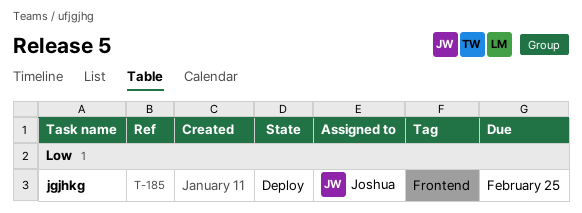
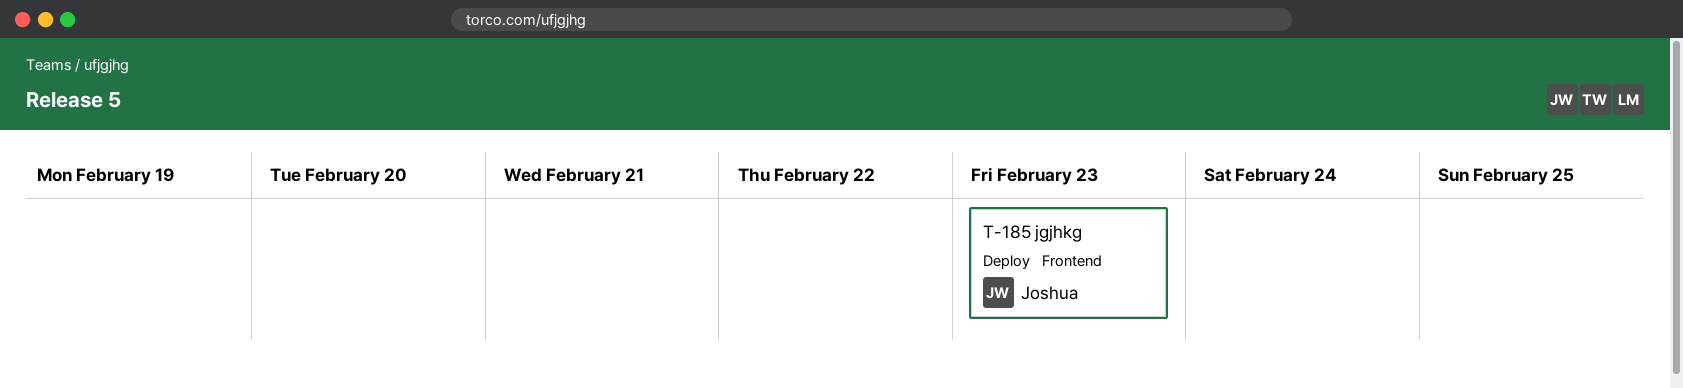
T-185, due: Feb 25 -> Feb 23

